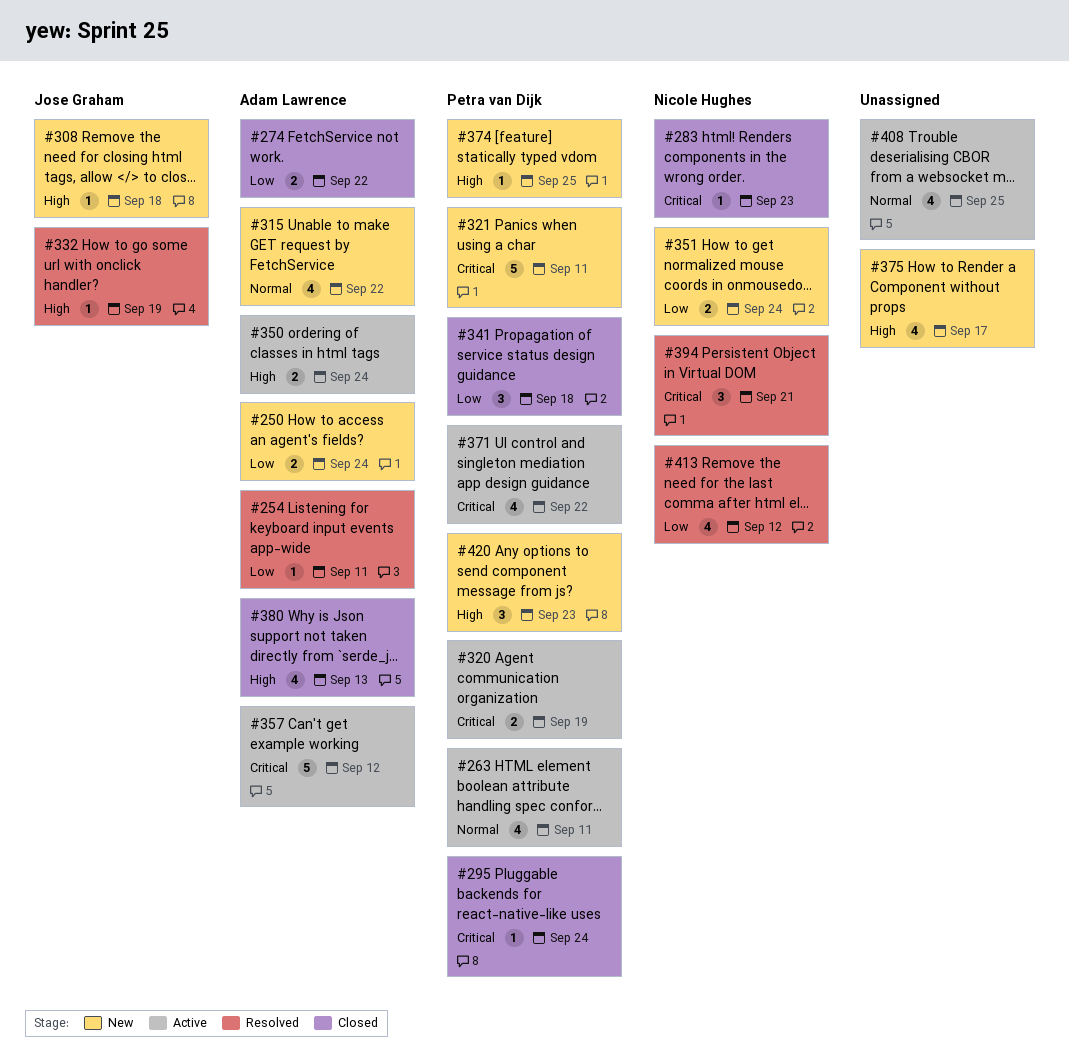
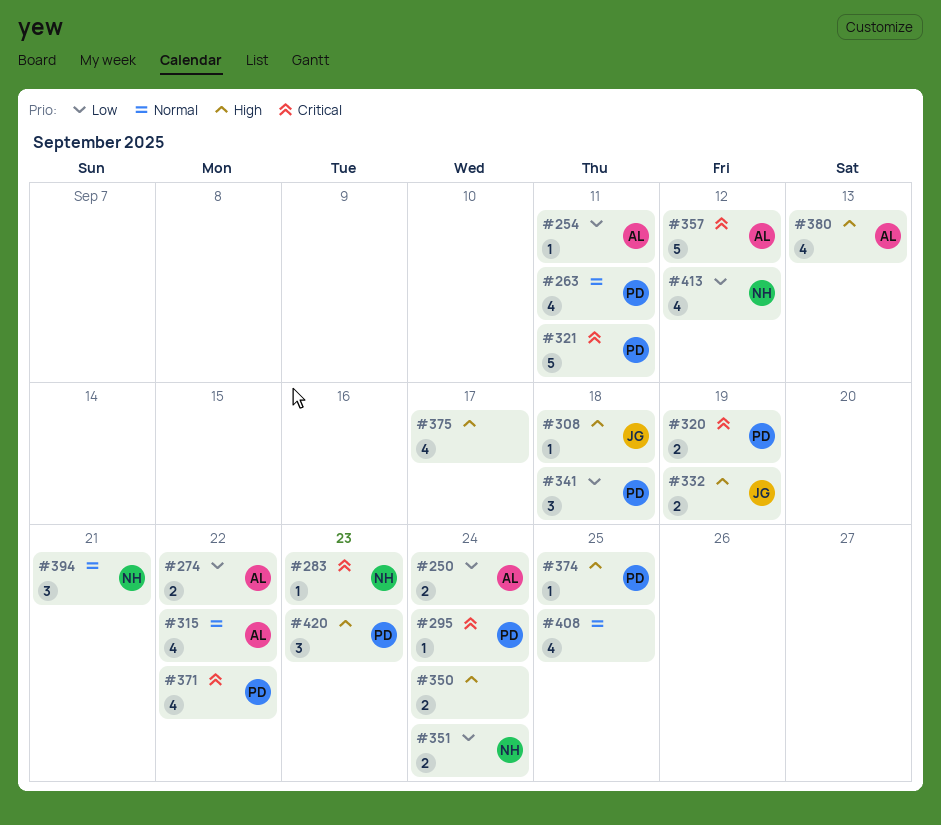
#332, estimate: 1 -> 2
#350, owner: Adam Lawrence -> none
#394, priority: Critical -> Normal

